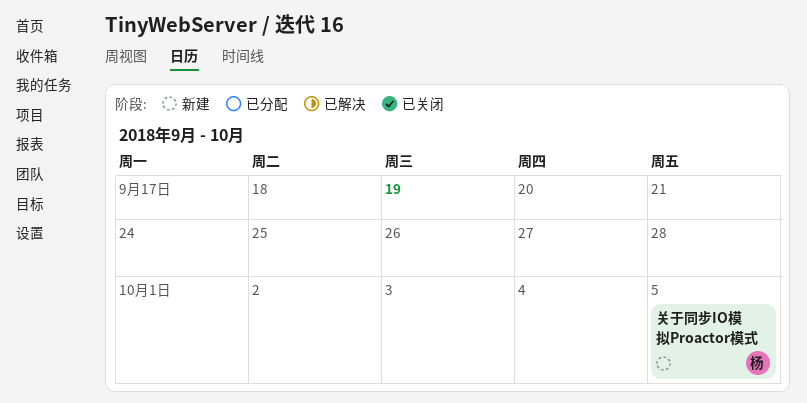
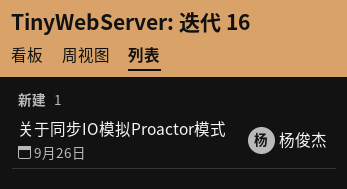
关于同步IO模拟Proactor模式, due: Oct 5 -> Sep 26

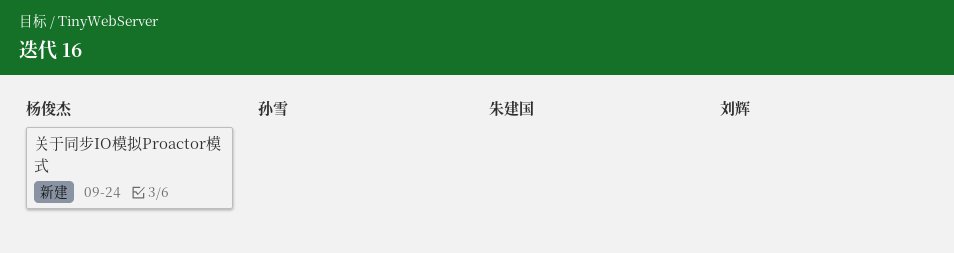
关于同步IO模拟Proactor模式, due: Sep 26 -> Sep 24

